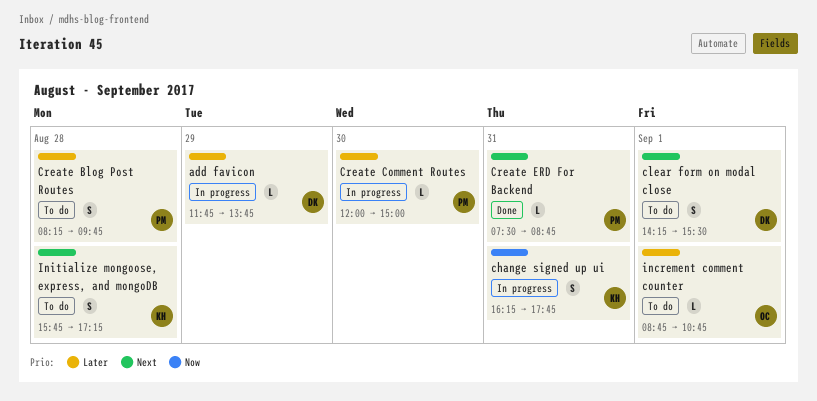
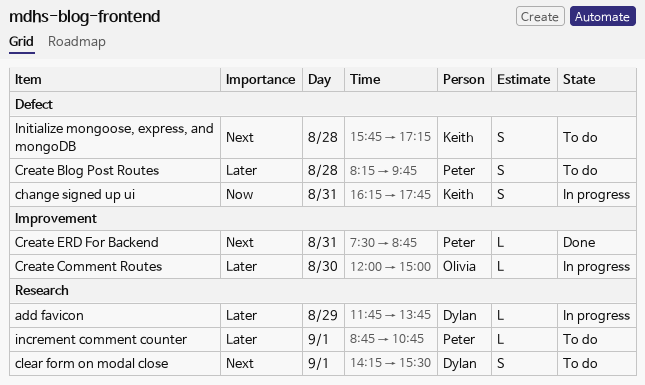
Create Comment Routes, owner: Peter -> Olivia
increment comment counter, owner: Olivia -> Peter

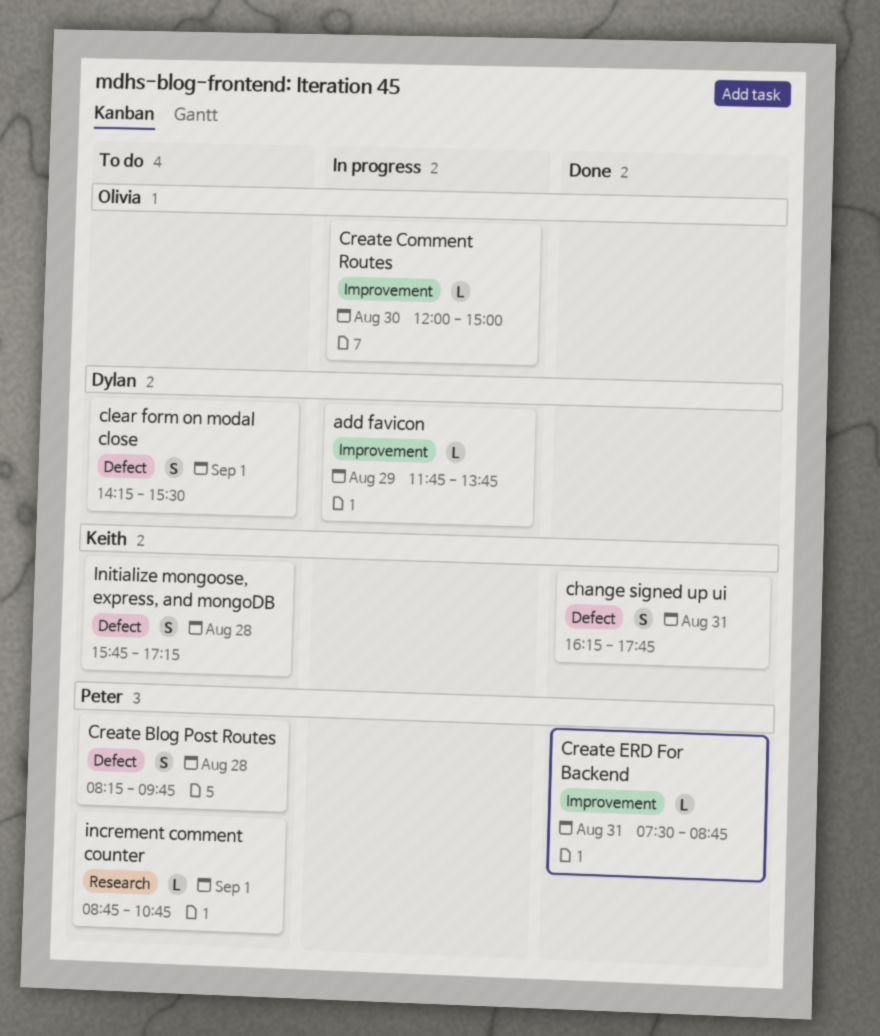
add favicon, label: Research -> Improvement
change signed up ui, status: In progress -> Done
clear form on modal close, label: Research -> Defect

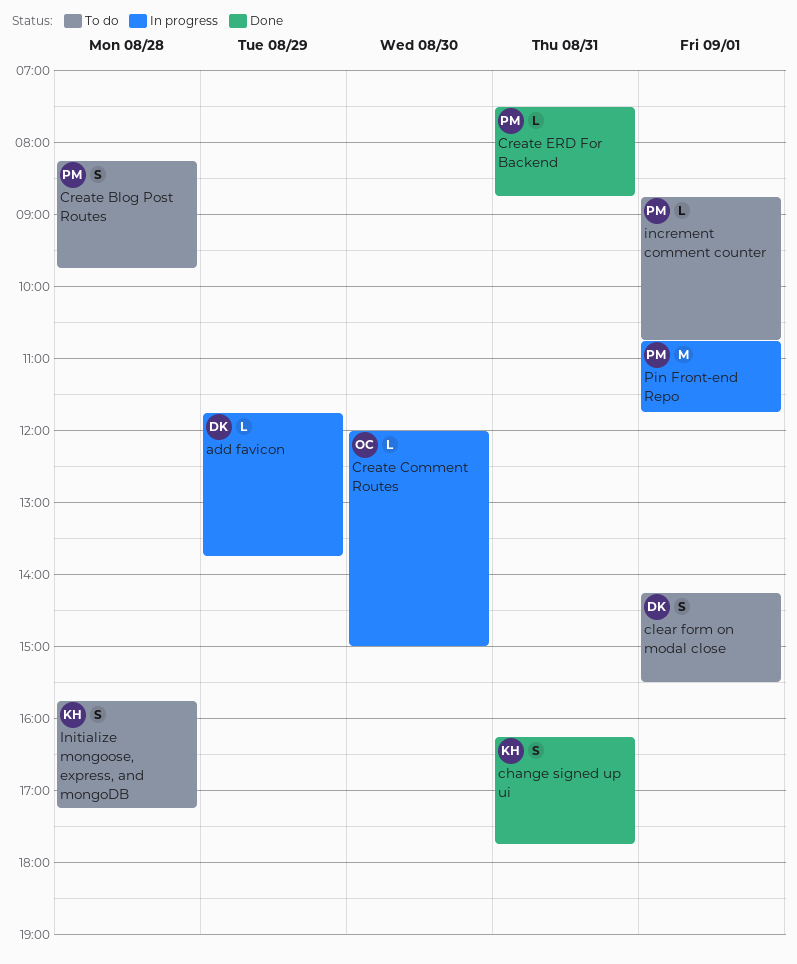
Pin Front-end Repo: none -> present

